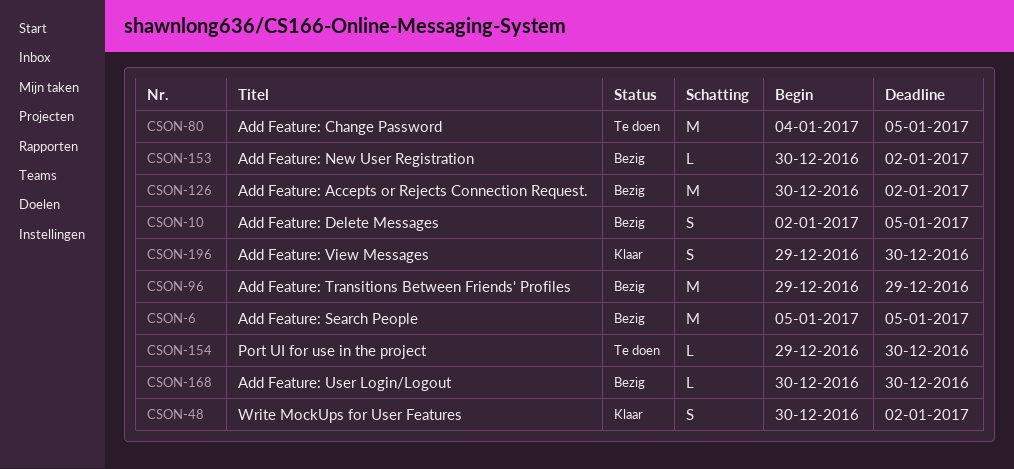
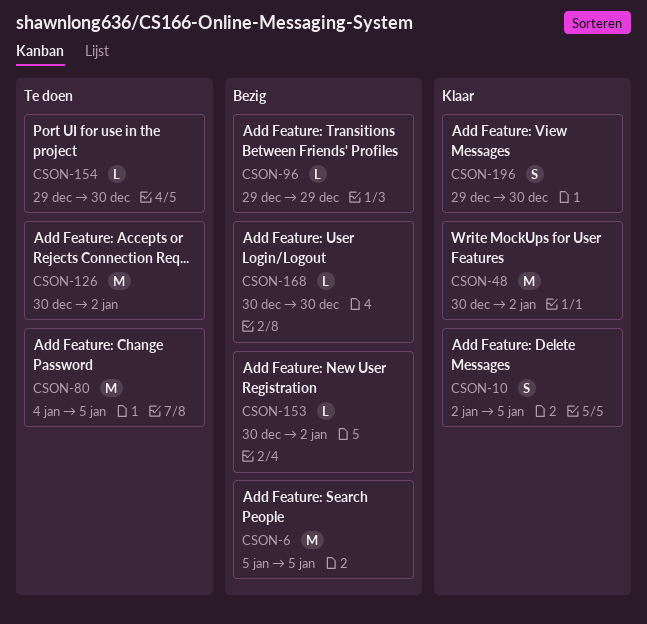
CSON-10, status: Bezig -> Klaar
CSON-48, estimate: S -> M
CSON-96, estimate: M -> L
CSON-126, status: Bezig -> Te doen

